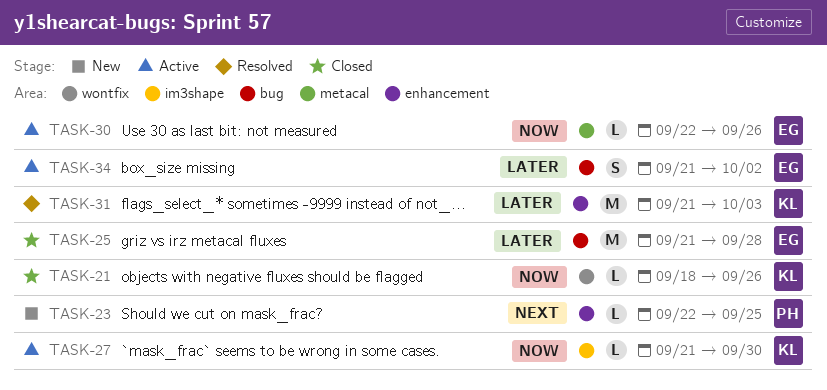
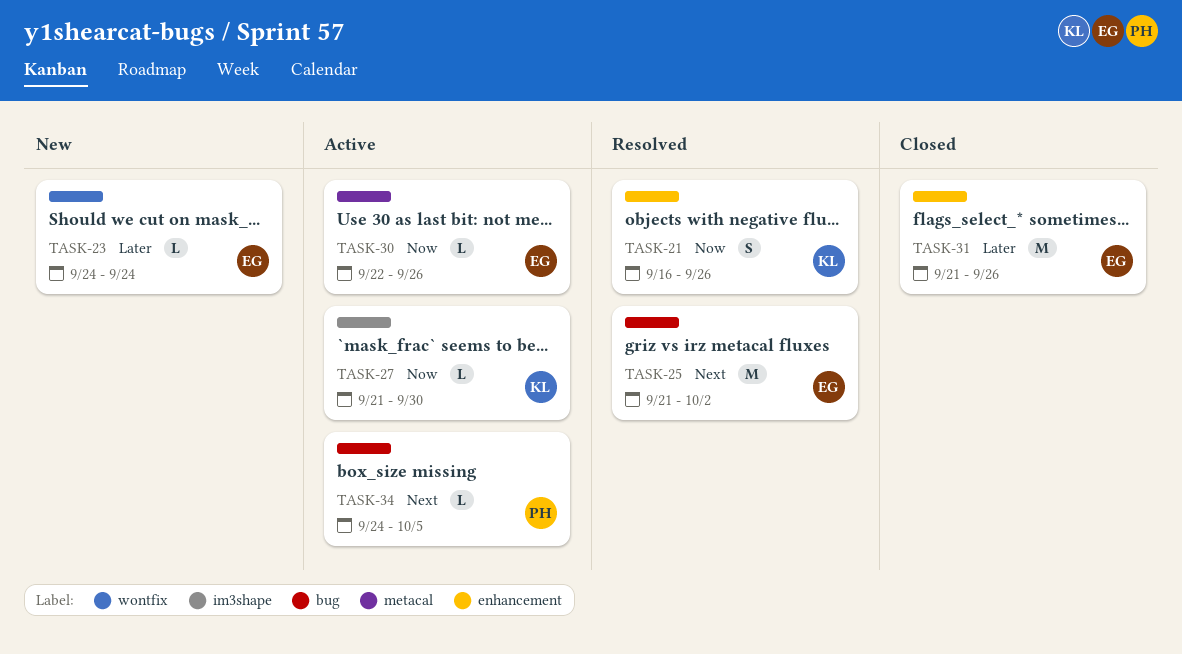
TASK-21, status: Closed -> Resolved
TASK-21, label: wontfix -> enhancement
TASK-21, estimate: L -> S
TASK-21, start: Sep 18 -> Sep 16
TASK-23, owner: PH -> EG
TASK-23, priority: Next -> Later
TASK-23, label: enhancement -> wontfix
TASK-23, start: Sep 22 -> Sep 24
TASK-23, due: Sep 25 -> Sep 24
TASK-25, status: Closed -> Resolved
TASK-25, priority: Later -> Next
TASK-25, due: Sep 28 -> Oct 2
TASK-31, status: Resolved -> Closed
TASK-31, owner: KL -> EG
TASK-31, due: Oct 3 -> Sep 26
TASK-34, owner: EG -> PH
TASK-34, priority: Later -> Next
TASK-34, estimate: S -> L
TASK-34, start: Sep 21 -> Sep 24
TASK-34, due: Oct 2 -> Oct 5

